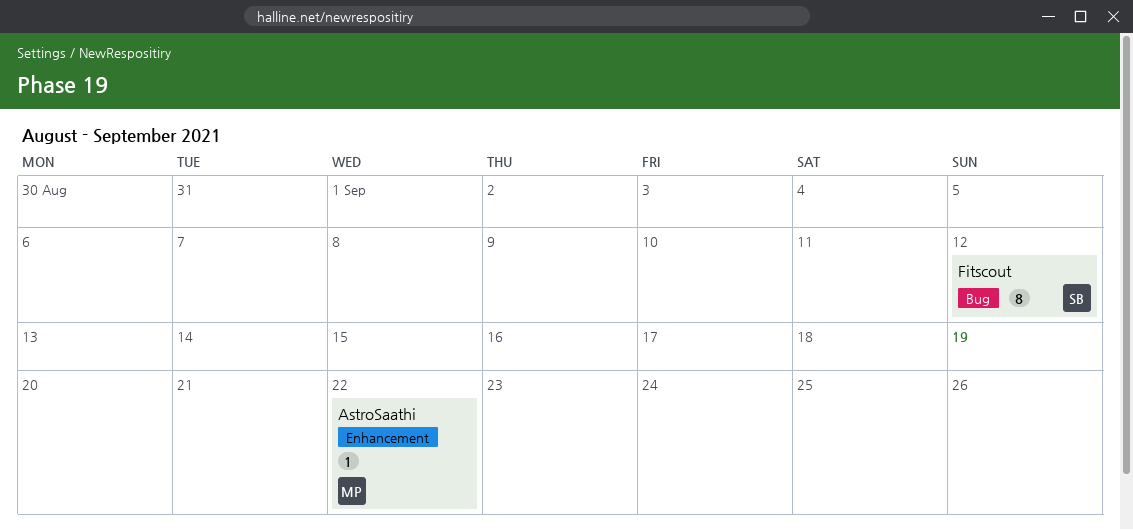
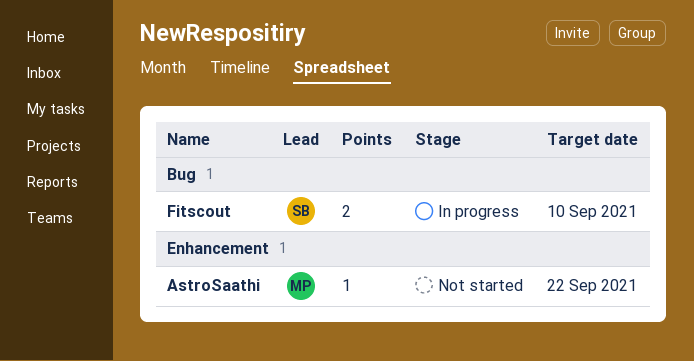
Fitscout, estimate: 8 -> 2
Fitscout, due: Sep 12 -> Sep 10

